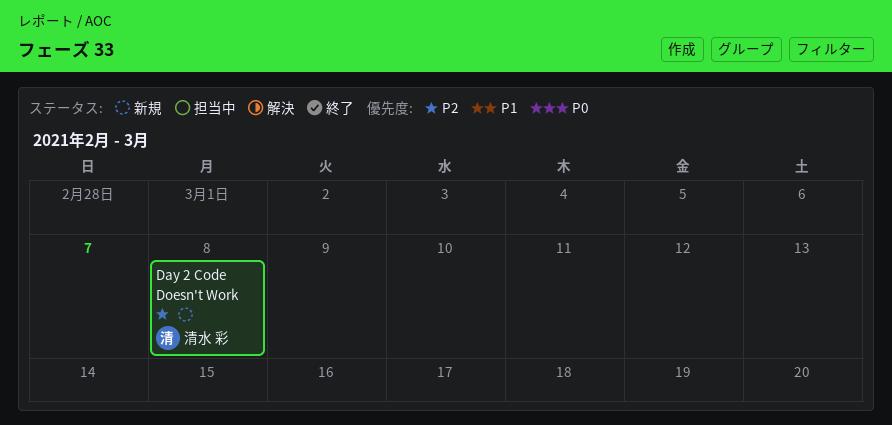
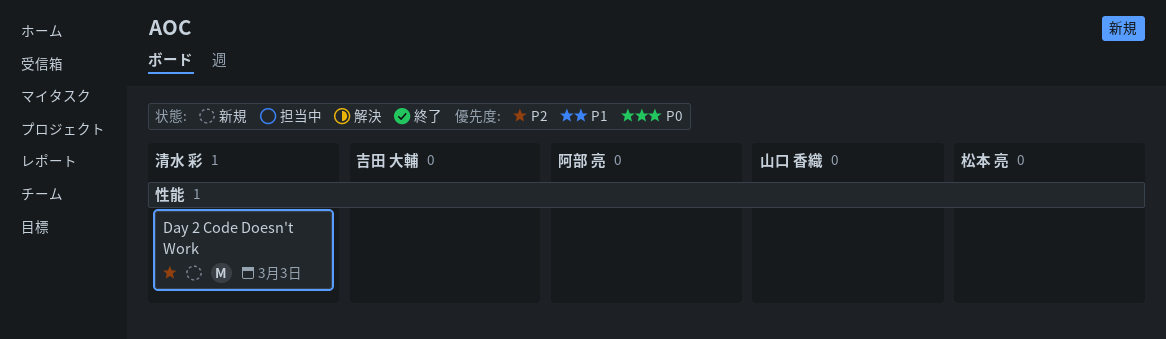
Day 2 Code Doesn't Work, due: Mar 8 -> Mar 3

